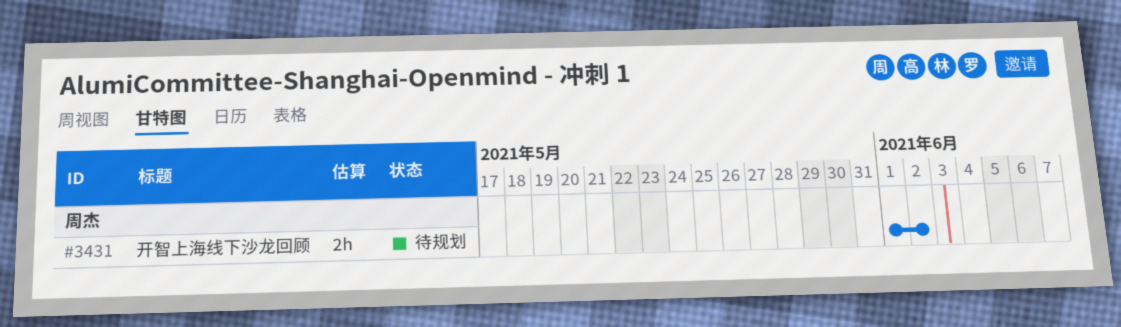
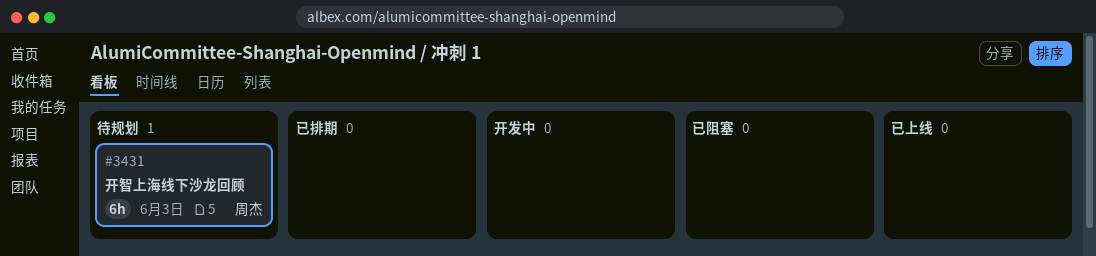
#3431, estimate: 2h -> 6h
#3431, due: Jun 2 -> Jun 3

